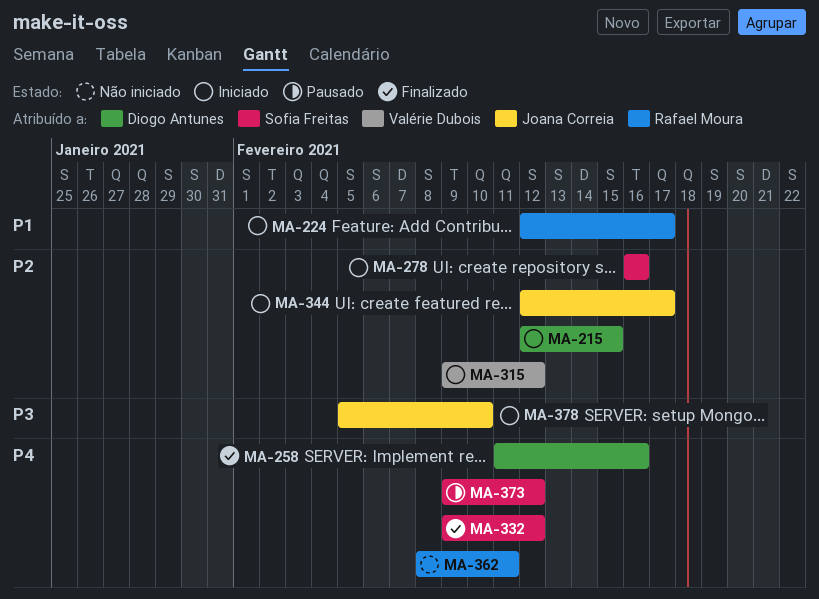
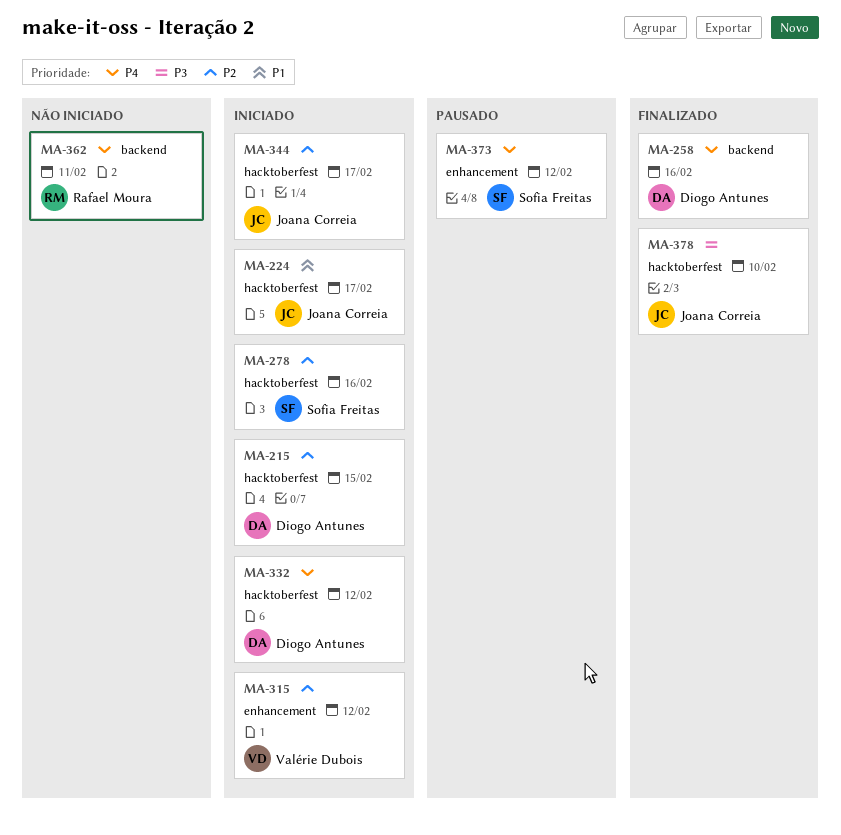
MA-224, owner: Rafael Moura -> Joana Correia
MA-332, status: Finalizado -> Iniciado
MA-332, owner: Sofia Freitas -> Diogo Antunes
MA-378, status: Iniciado -> Finalizado

